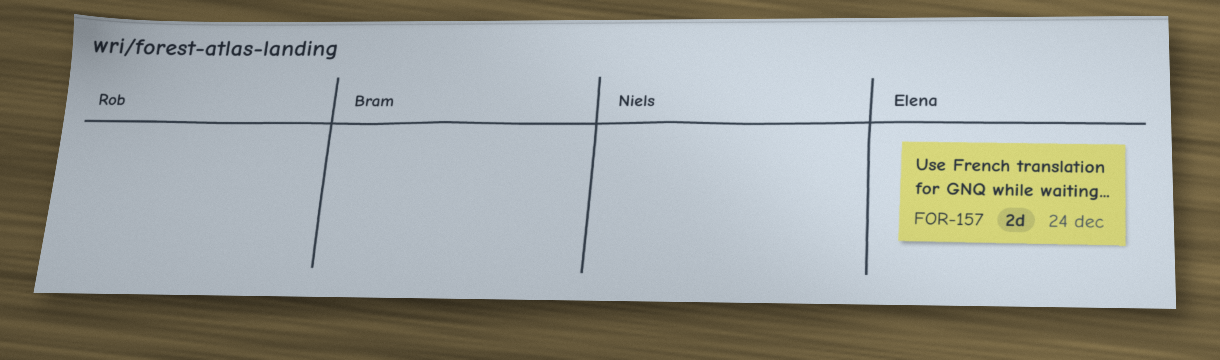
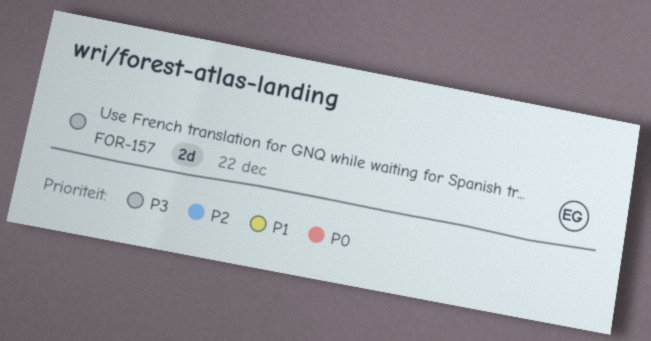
FOR-157, due: Dec 24 -> Dec 22

